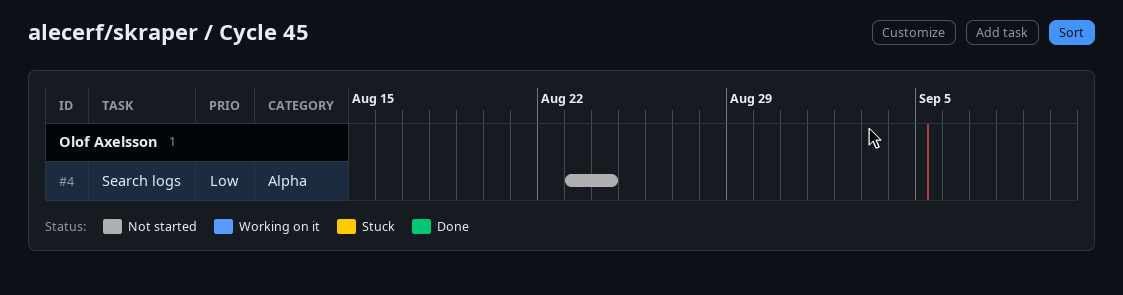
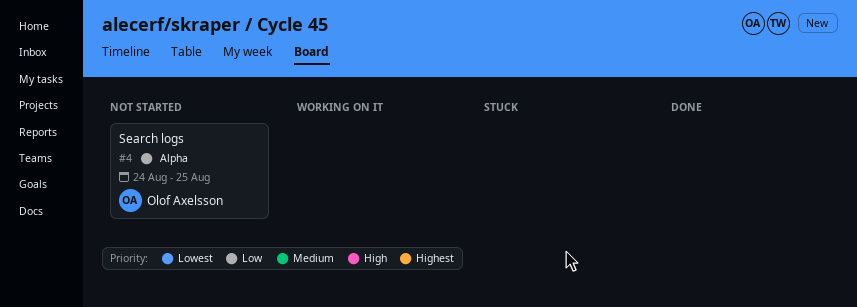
#4, start: Aug 23 -> Aug 24
#4, due: Aug 24 -> Aug 25

